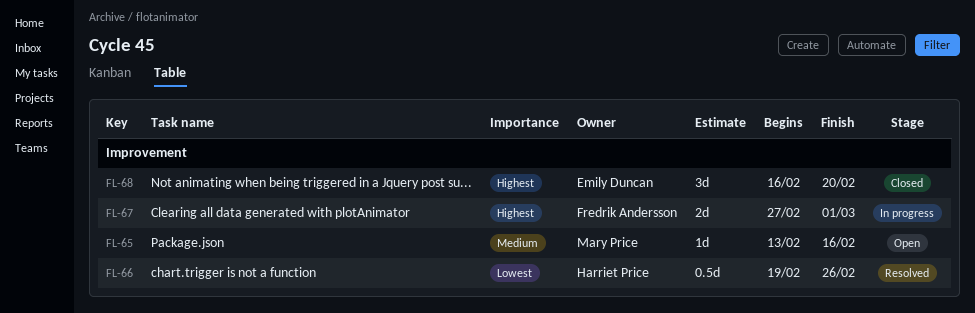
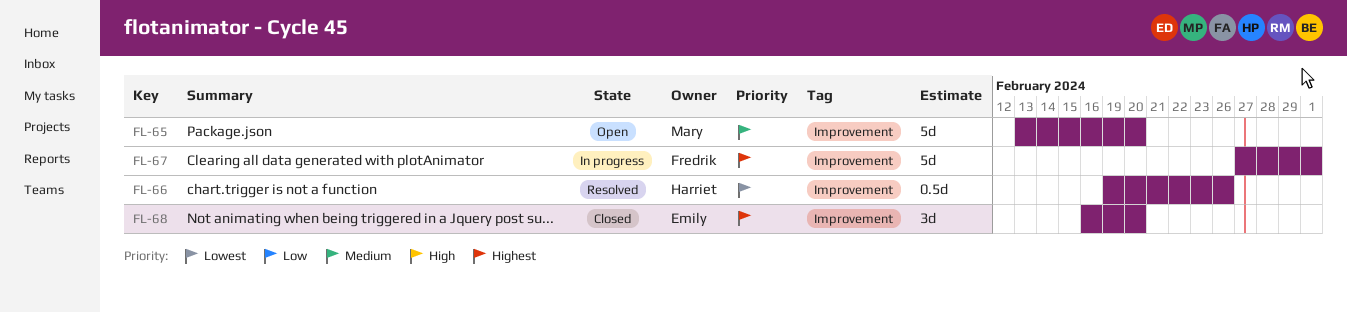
FL-65, estimate: 1d -> 5d
FL-65, due: Feb 16 -> Feb 20
FL-67, estimate: 2d -> 5d

